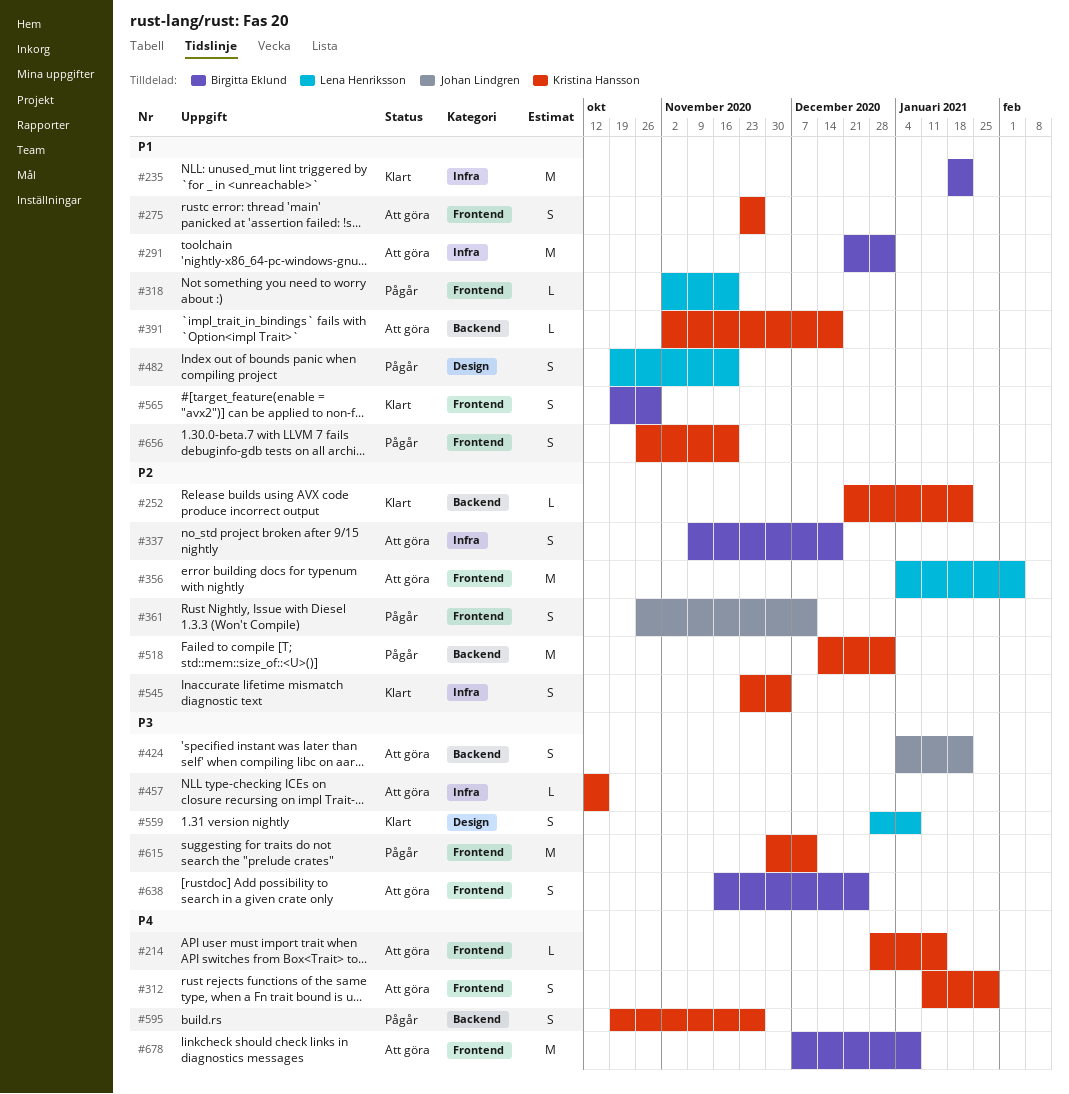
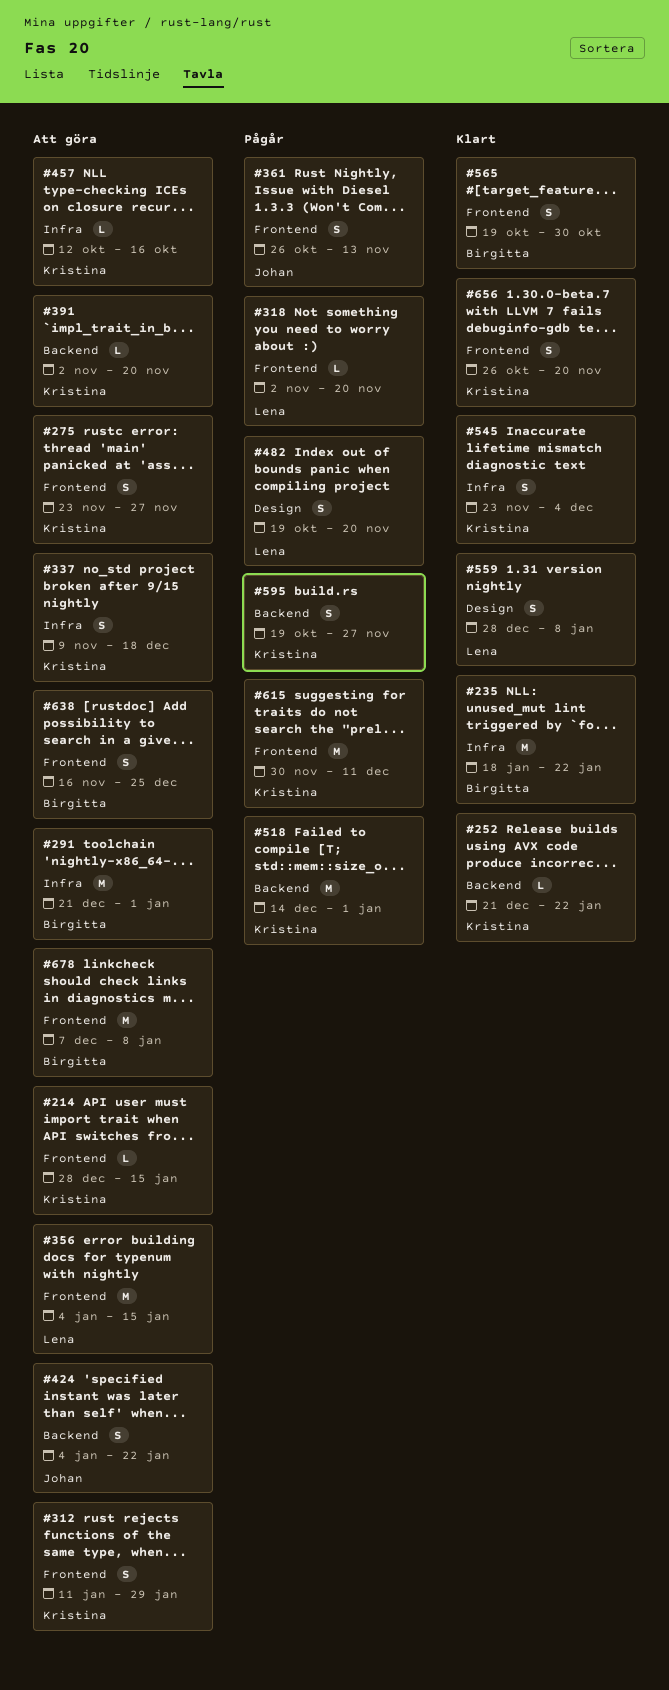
#337, owner: Birgitta Eklund -> Kristina Hansson
#356, due: Feb 5 -> Jan 15
#361, due: Dec 11 -> Nov 13
#391, due: Dec 18 -> Nov 20
#656, status: Pågår -> Klart

